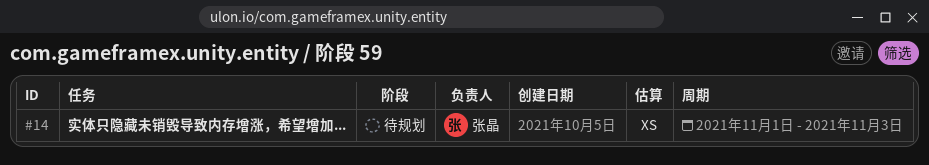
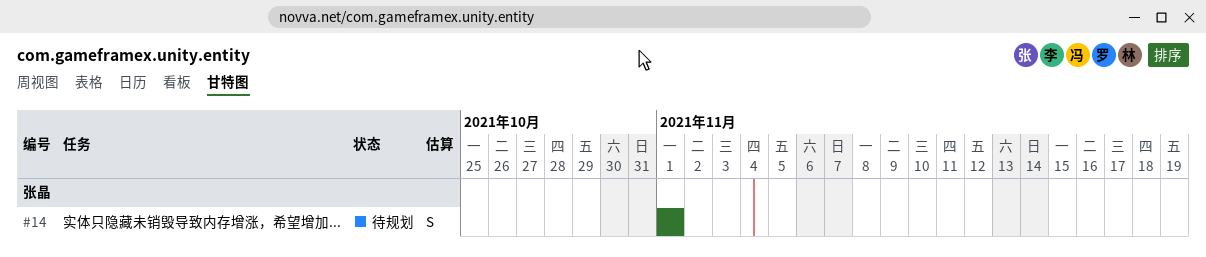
#14, estimate: XS -> S
#14, due: Nov 3 -> Nov 1

